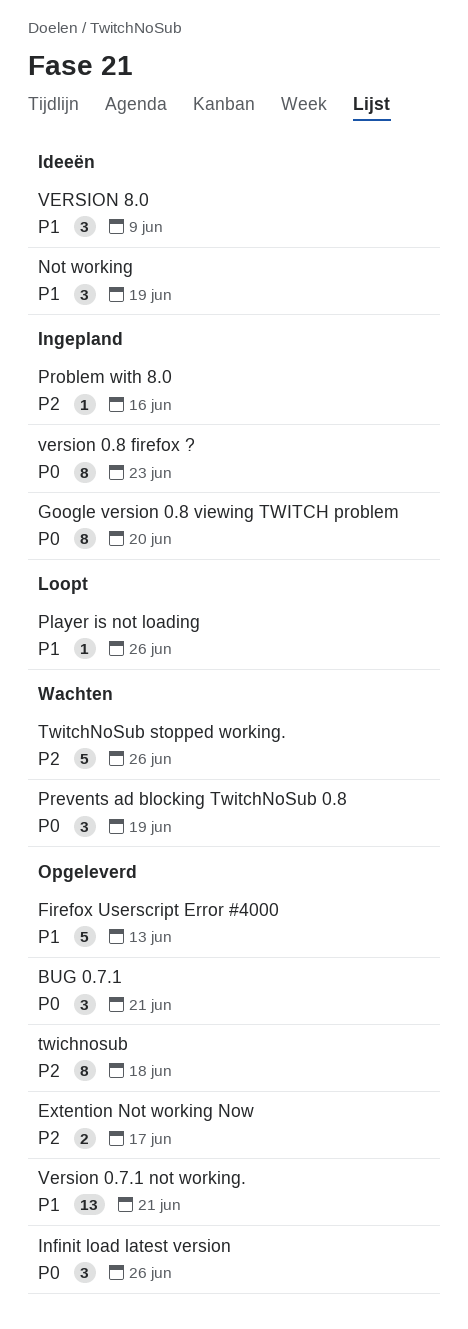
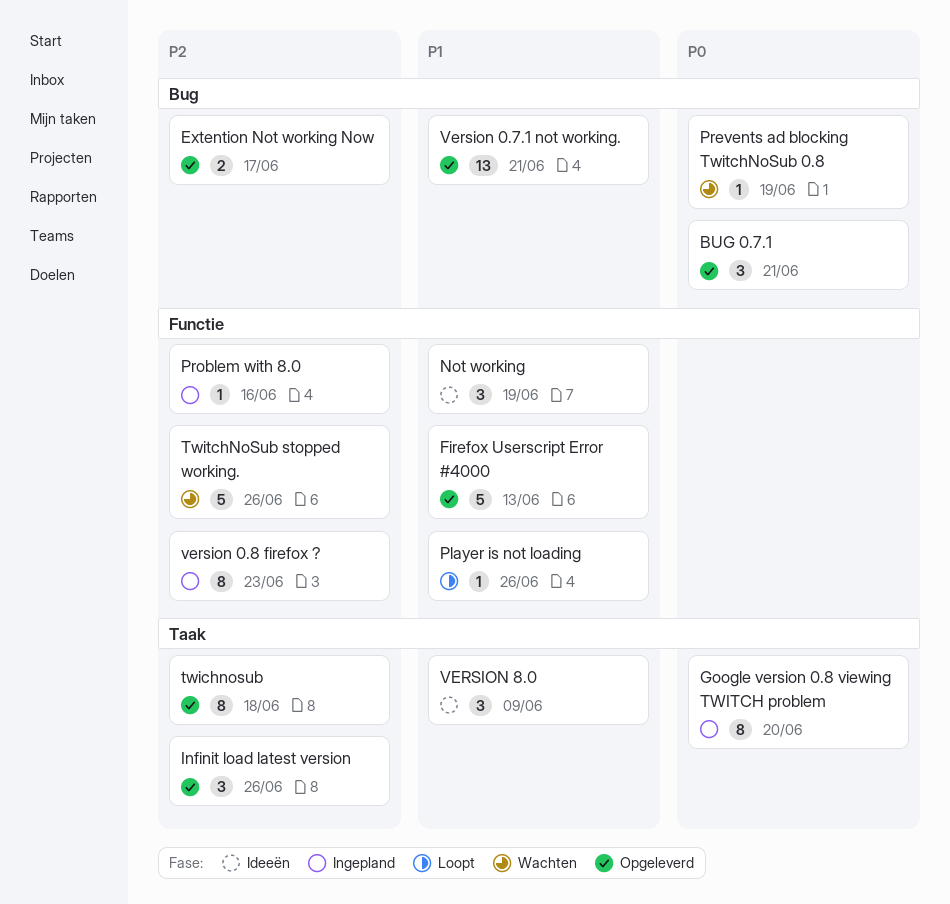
Infinit load latest version, priority: P0 -> P2
Prevents ad blocking TwitchNoSub 0.8, estimate: 3 -> 1
version 0.8 firefox ?, priority: P0 -> P2

